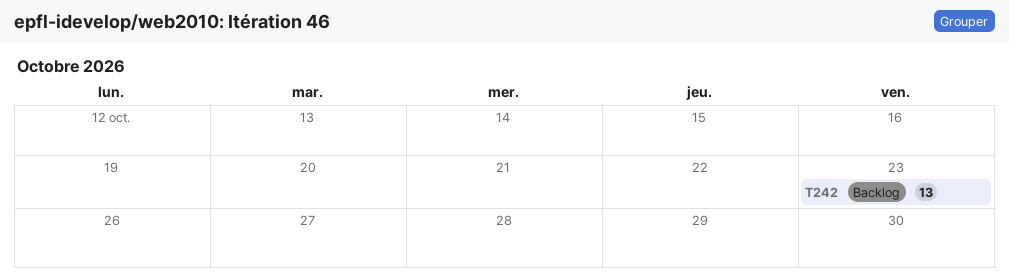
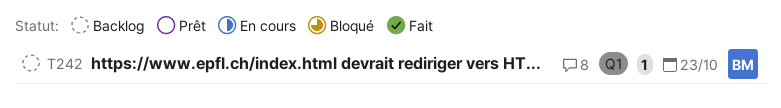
T242, estimate: 13 -> 1

